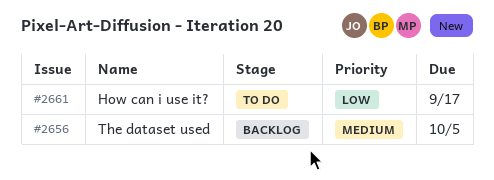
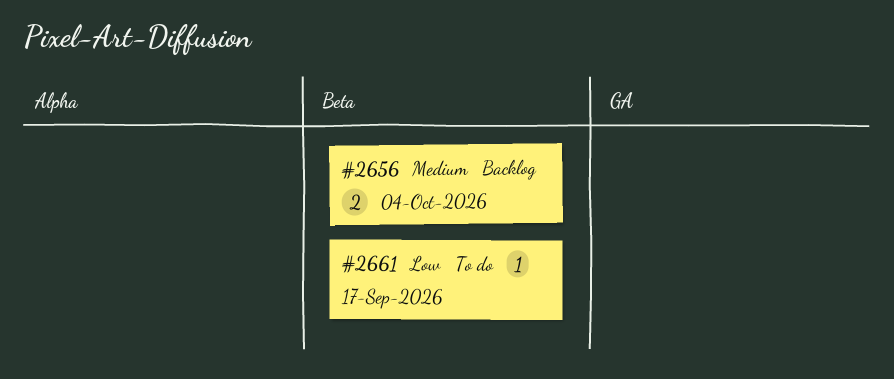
#2656, due: Oct 5 -> Oct 4

